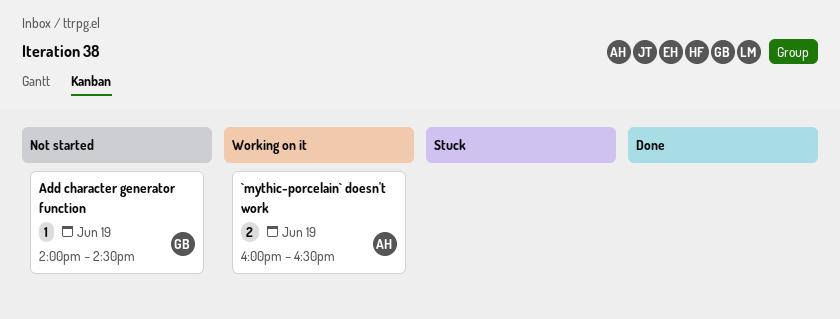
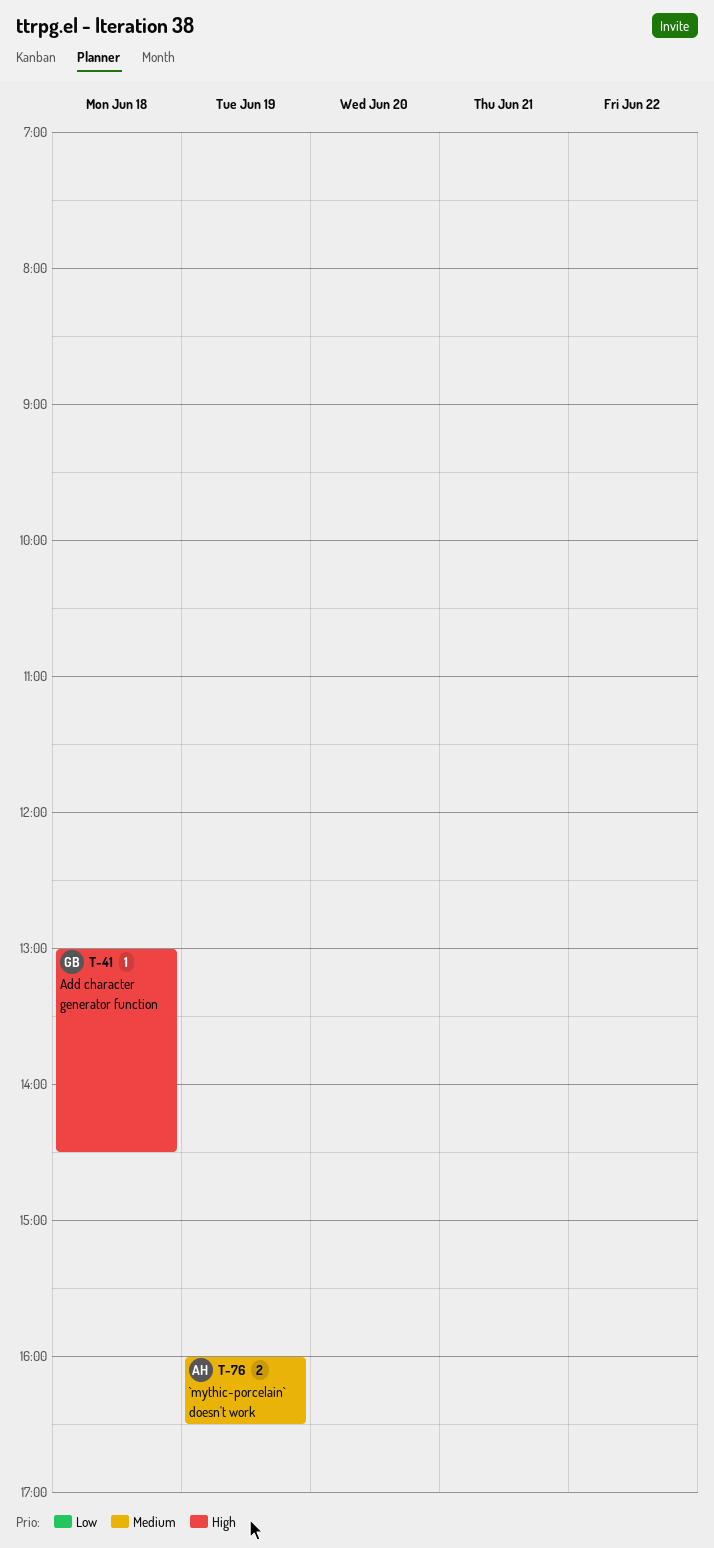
Add character generator function, day: Jun 19 -> Jun 18
Add character generator function, begins: 14:00 -> 13:00

